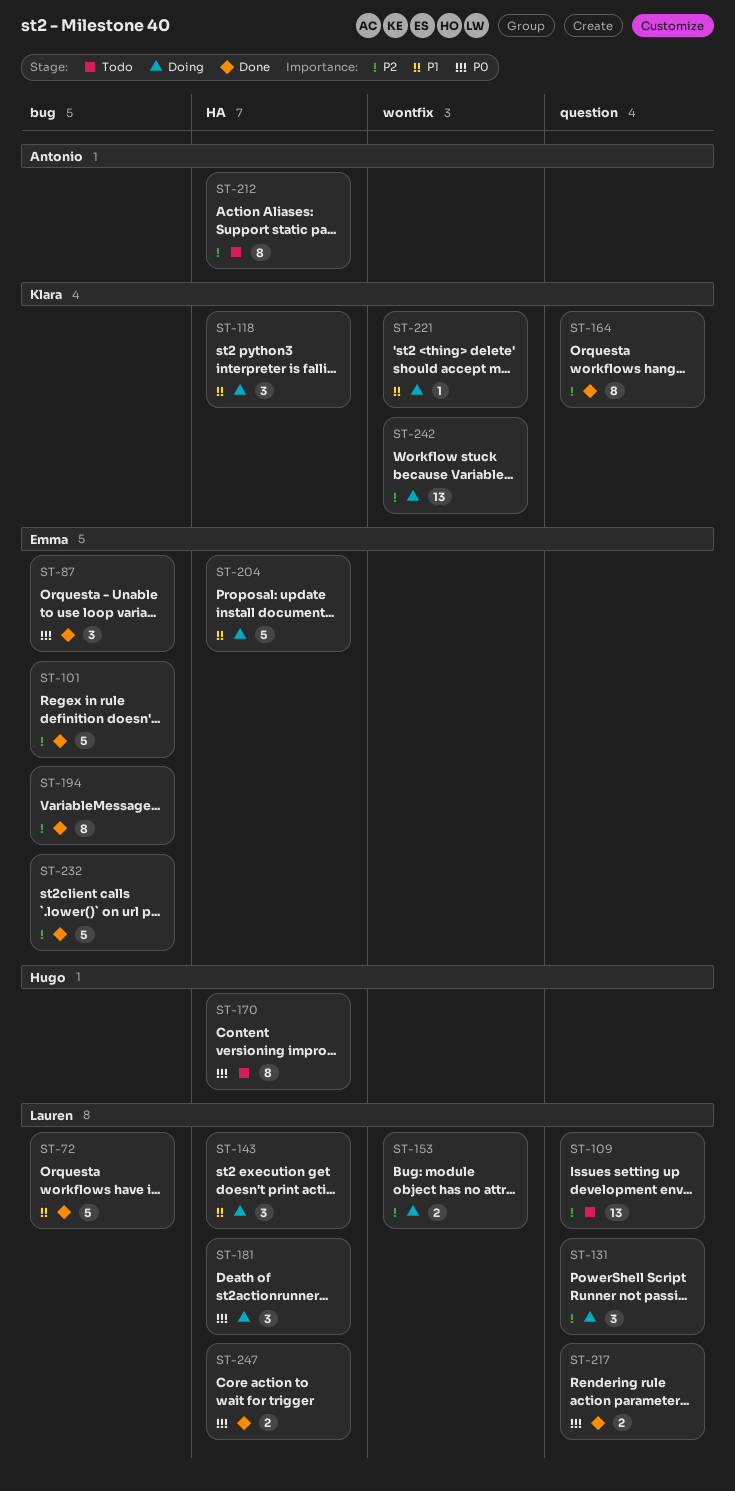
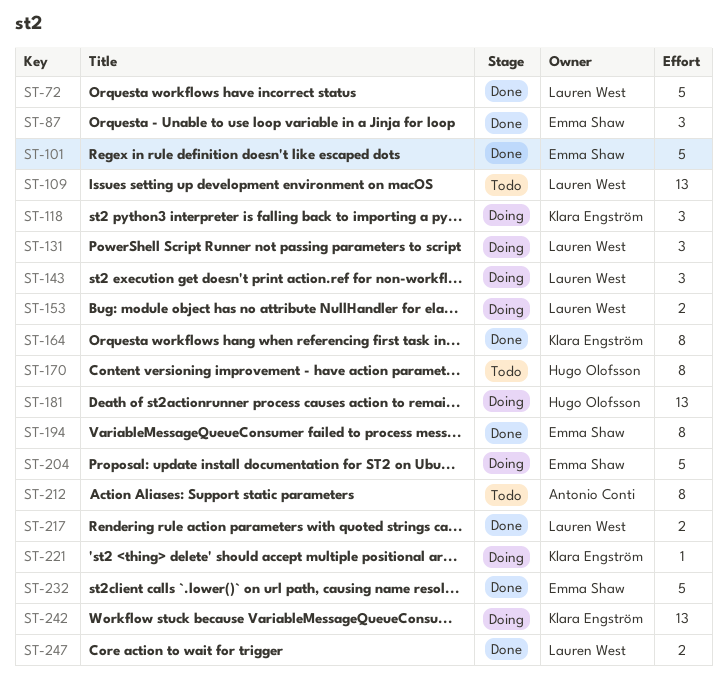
ST-181, owner: Lauren West -> Hugo Olofsson
ST-181, estimate: 3 -> 13

